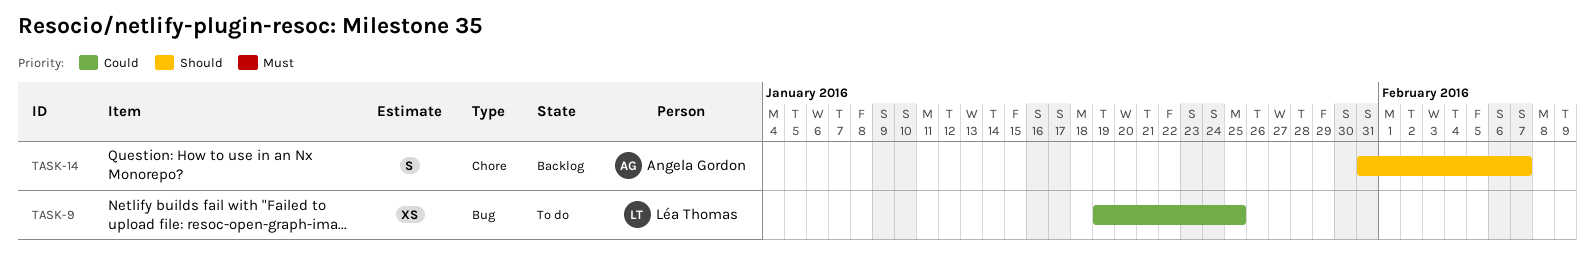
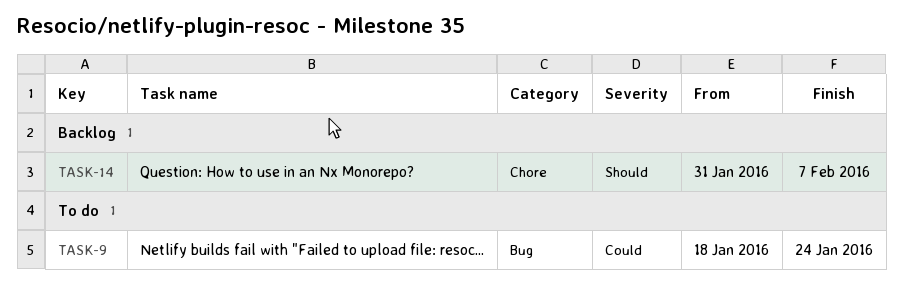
TASK-9, start: Jan 19 -> Jan 18
TASK-9, due: Jan 25 -> Jan 24

